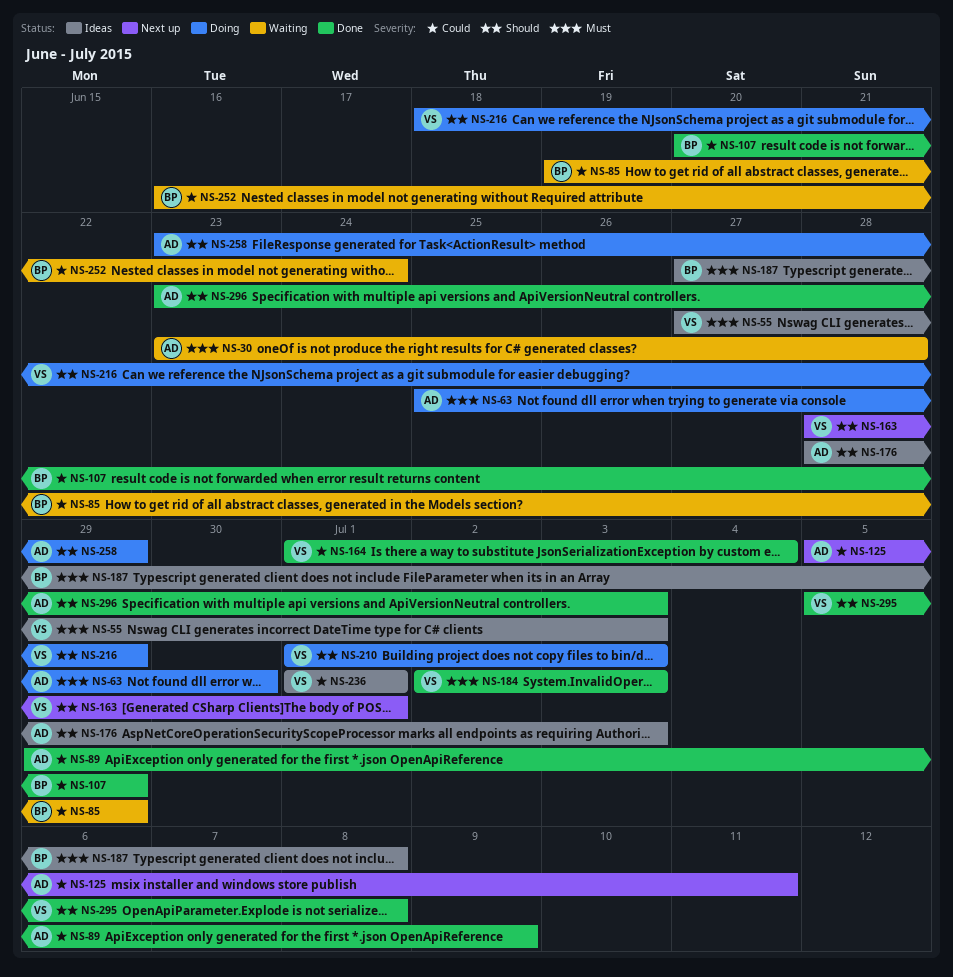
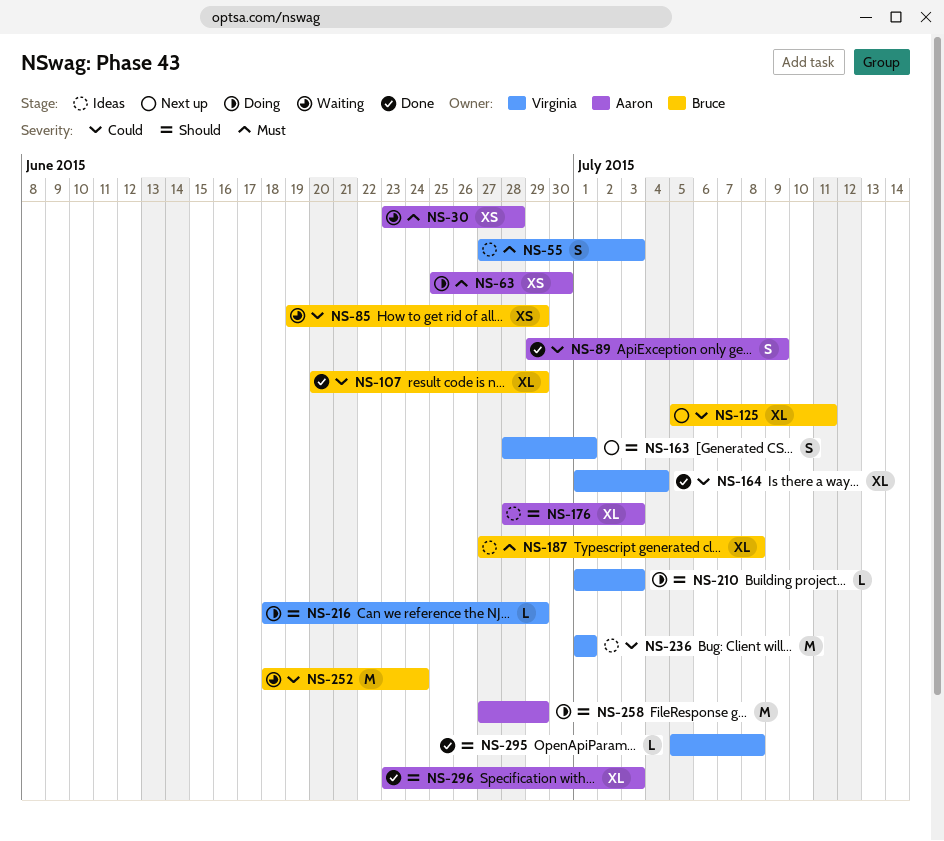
NS-125, owner: Aaron -> Bruce
NS-184: present -> none
NS-252, start: Jun 16 -> Jun 18
NS-258, start: Jun 23 -> Jun 27

